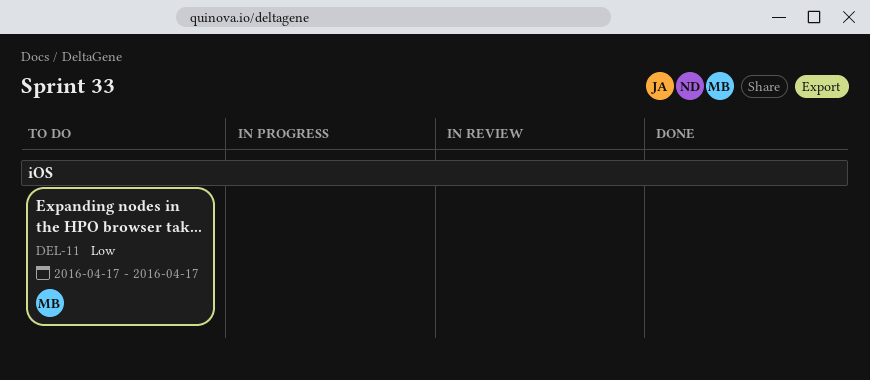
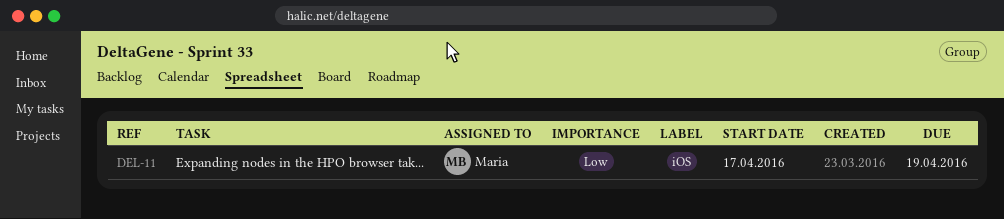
DEL-11, due: Apr 17 -> Apr 19

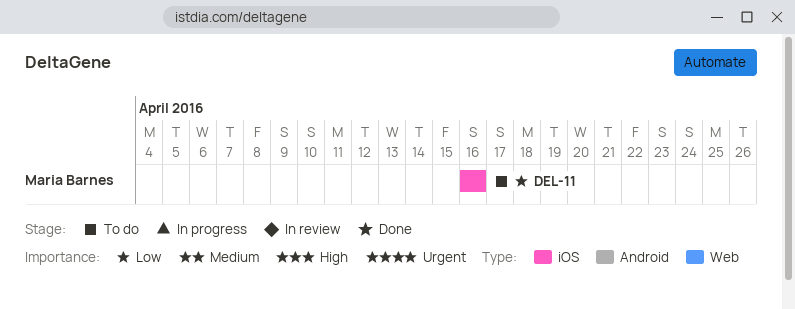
DEL-11, start: Apr 17 -> Apr 16
DEL-11, due: Apr 19 -> Apr 16

